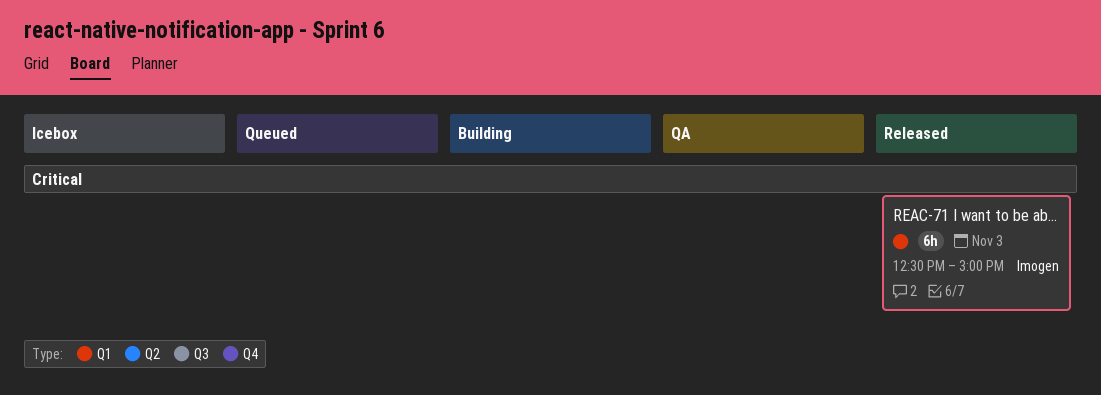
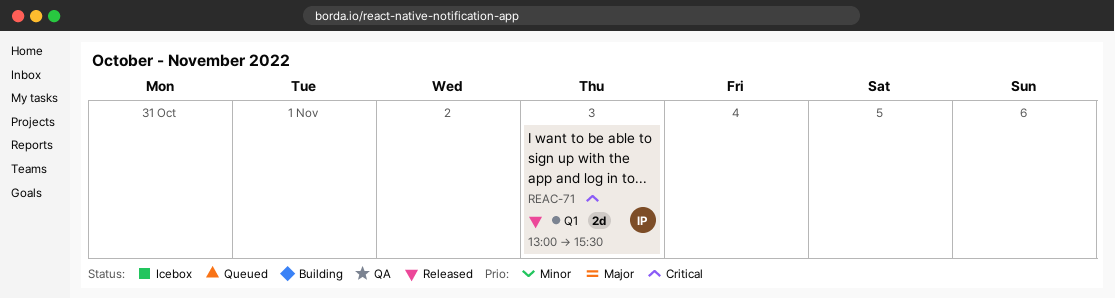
REAC-71, estimate: 6h -> 2d
REAC-71, begins: 12:30 -> 13:00
REAC-71, ends: 15:00 -> 15:30

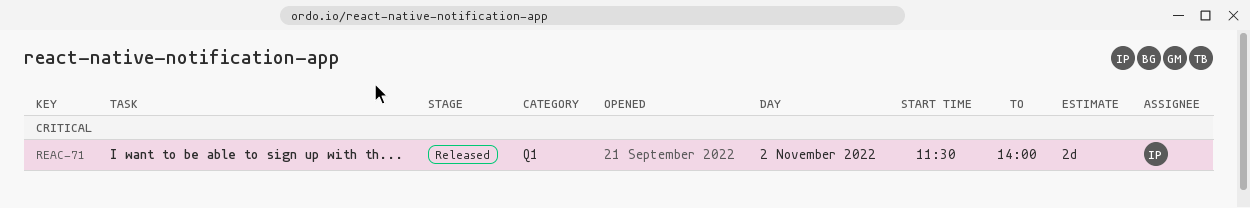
REAC-71, day: Nov 3 -> Nov 2
REAC-71, begins: 13:00 -> 11:30
REAC-71, ends: 15:30 -> 14:00

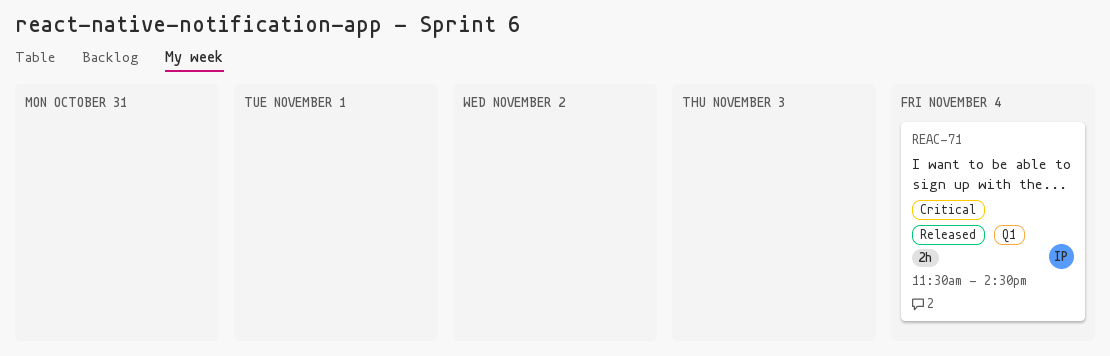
REAC-71, estimate: 2d -> 2h
REAC-71, day: Nov 2 -> Nov 4
REAC-71, ends: 14:00 -> 14:30

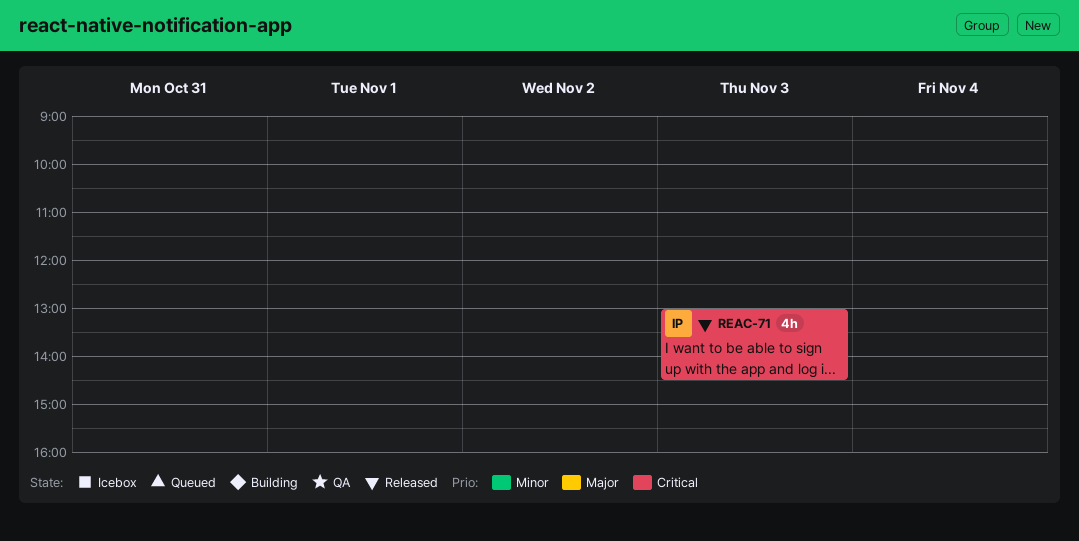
REAC-71, estimate: 2h -> 4h
REAC-71, day: Nov 4 -> Nov 3
REAC-71, begins: 11:30 -> 13:00

